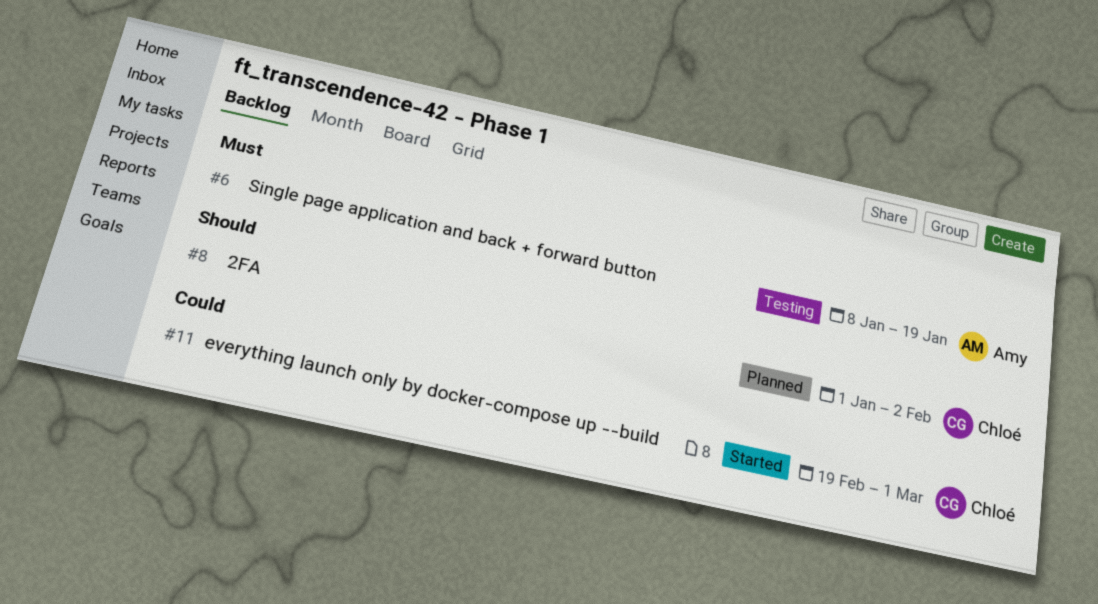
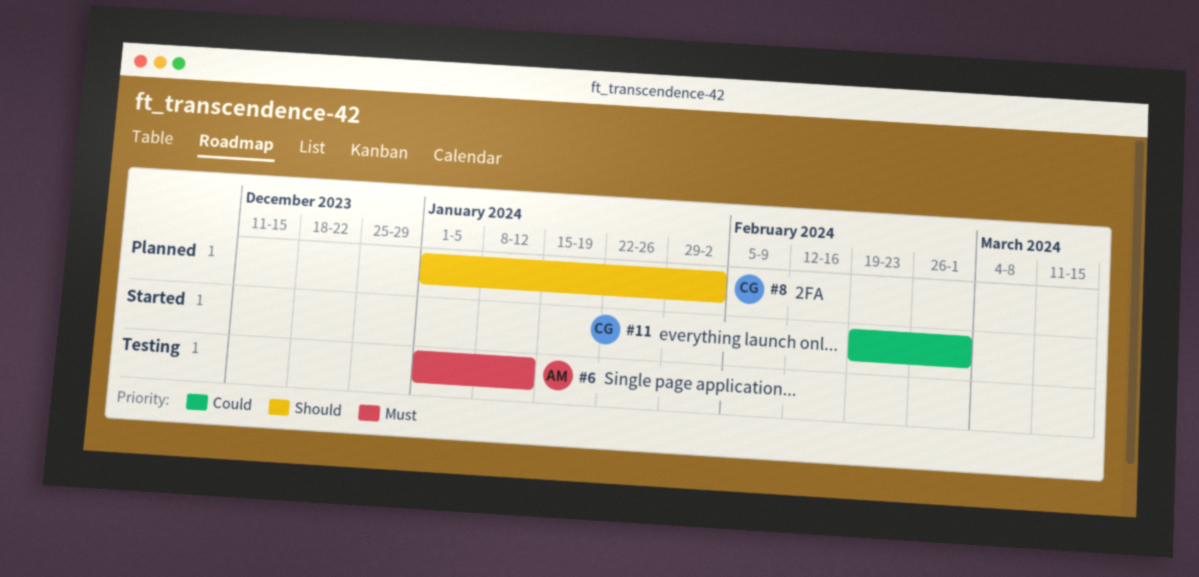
#6, start: Jan 8 -> Jan 1
#6, due: Jan 19 -> Jan 12

